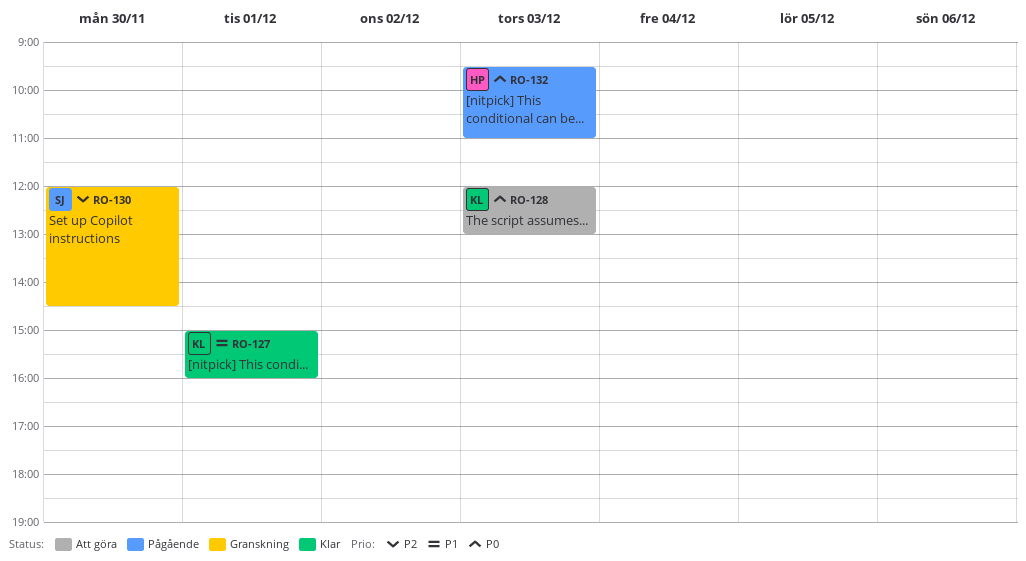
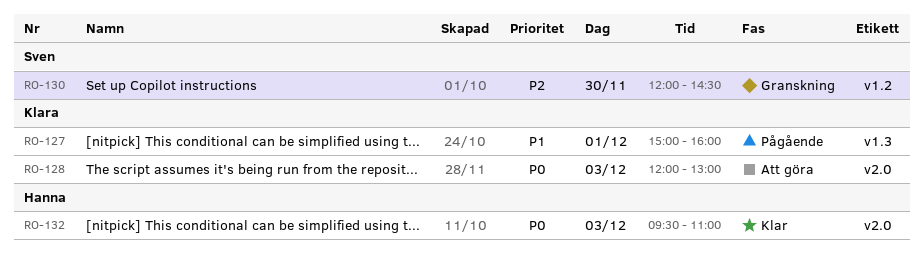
RO-127, status: Klar -> Pågående
RO-132, status: Pågående -> Klar

